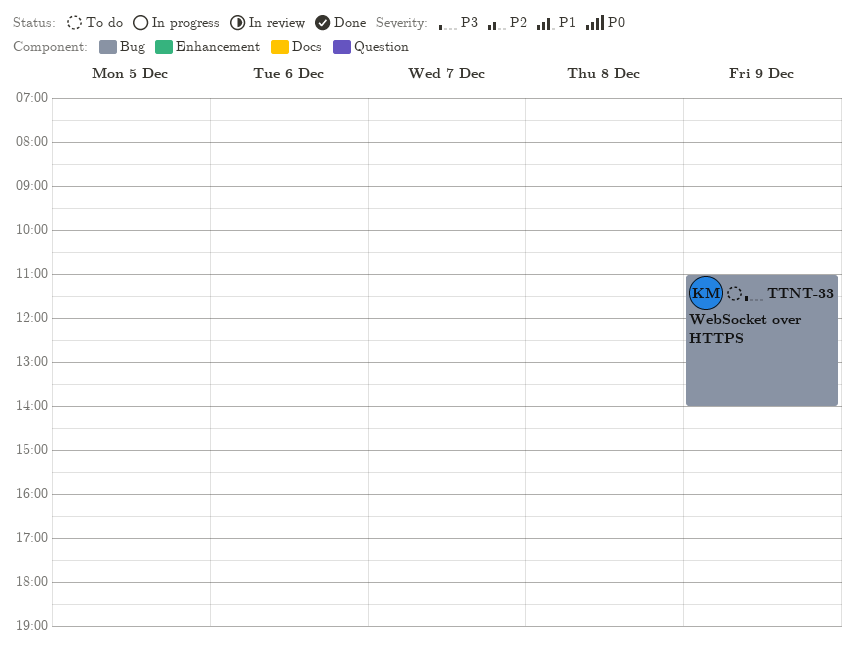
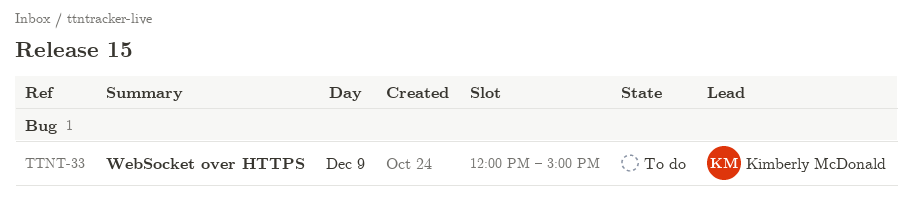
TTNT-33, begins: 11:00 -> 12:00
TTNT-33, ends: 14:00 -> 15:00

